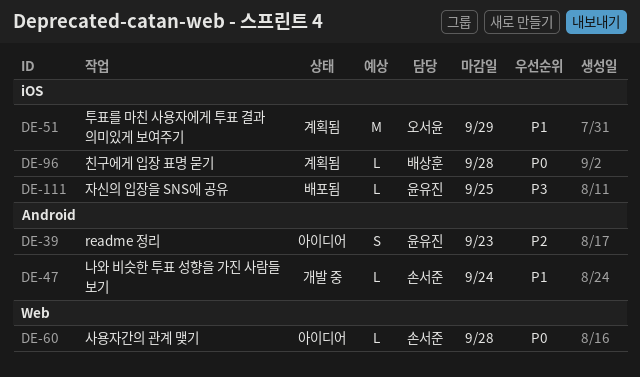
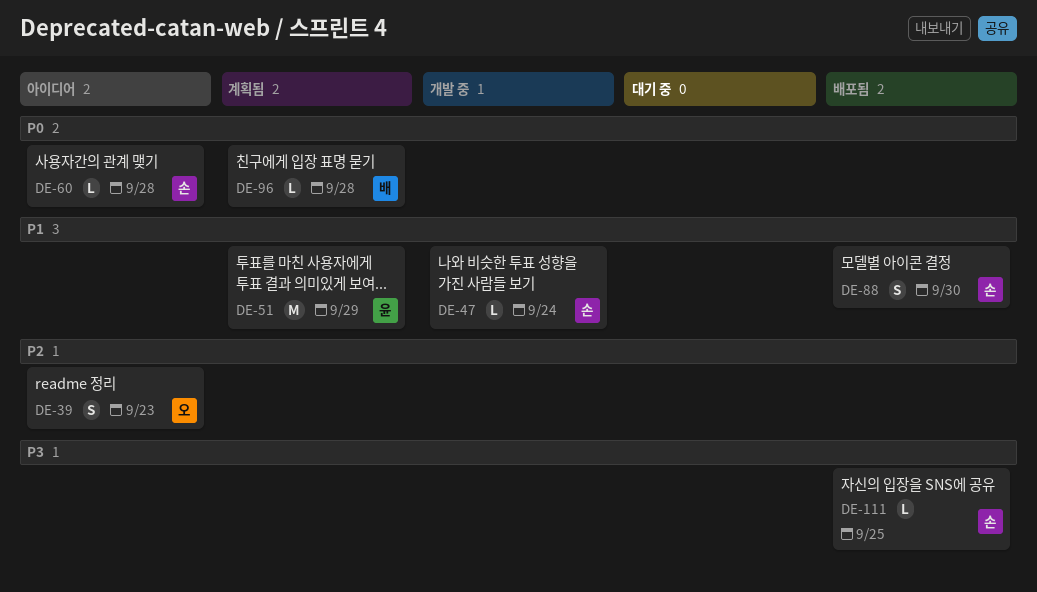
DE-39, owner: 윤유진 -> 오서윤
DE-51, owner: 오서윤 -> 윤유진
DE-88: none -> present
DE-111, owner: 윤유진 -> 손서준

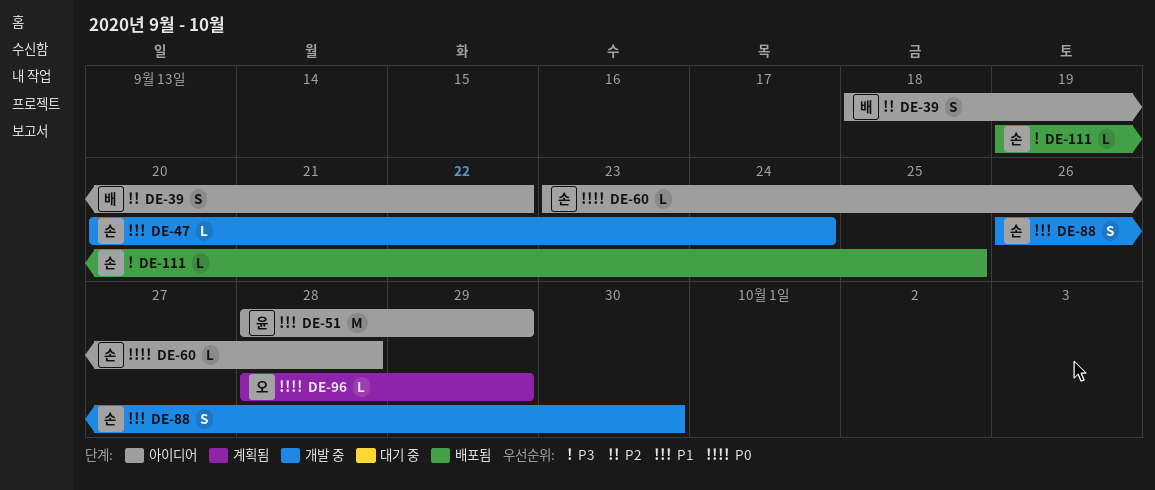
DE-39, owner: 오 -> 배
DE-39, due: Sep 23 -> Sep 22
DE-51, status: 계획됨 -> 아이디어
DE-88, status: 배포됨 -> 개발 중
DE-96, owner: 배 -> 오
DE-96, due: Sep 28 -> Sep 29

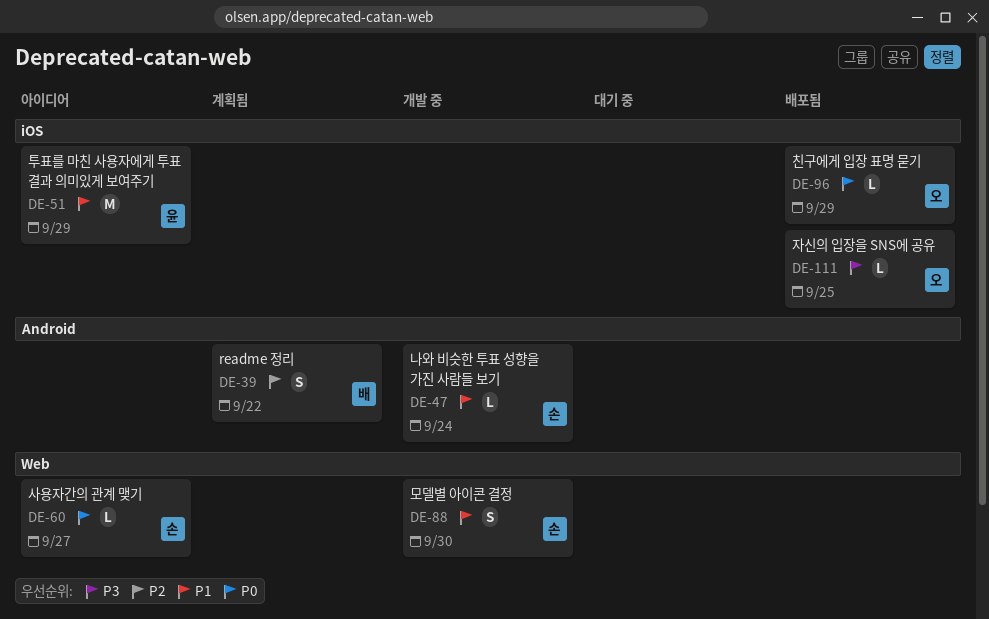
DE-39, status: 아이디어 -> 계획됨
DE-60, due: Sep 28 -> Sep 27
DE-96, status: 계획됨 -> 배포됨
DE-111, owner: 손 -> 오

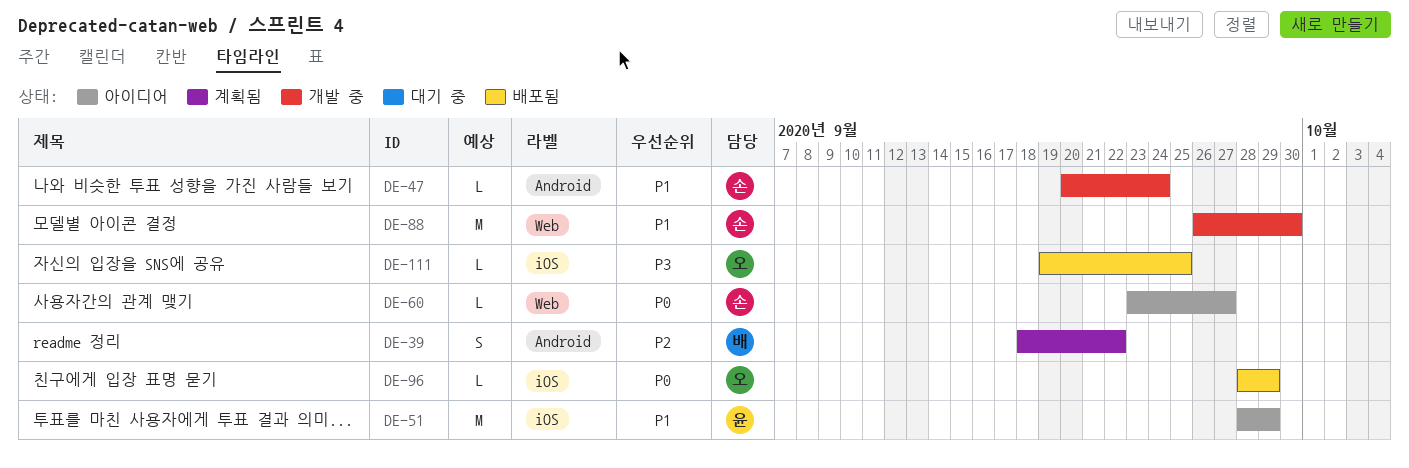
DE-88, estimate: S -> M

